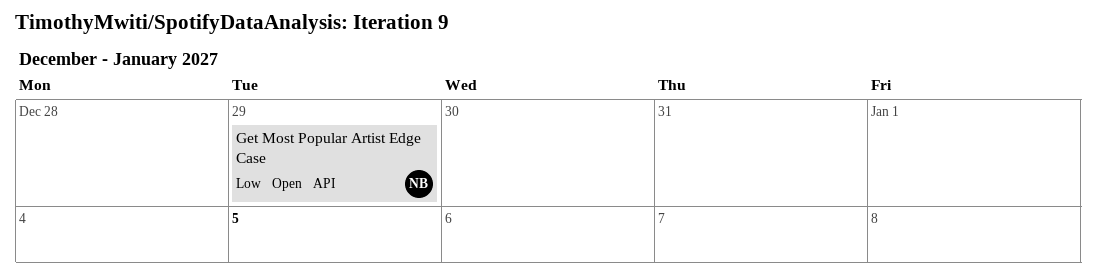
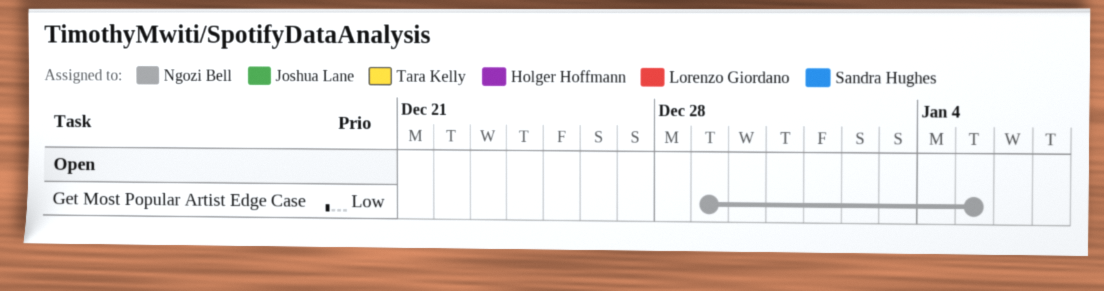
Get Most Popular Artist Edge Case, due: Dec 29 -> Jan 5

